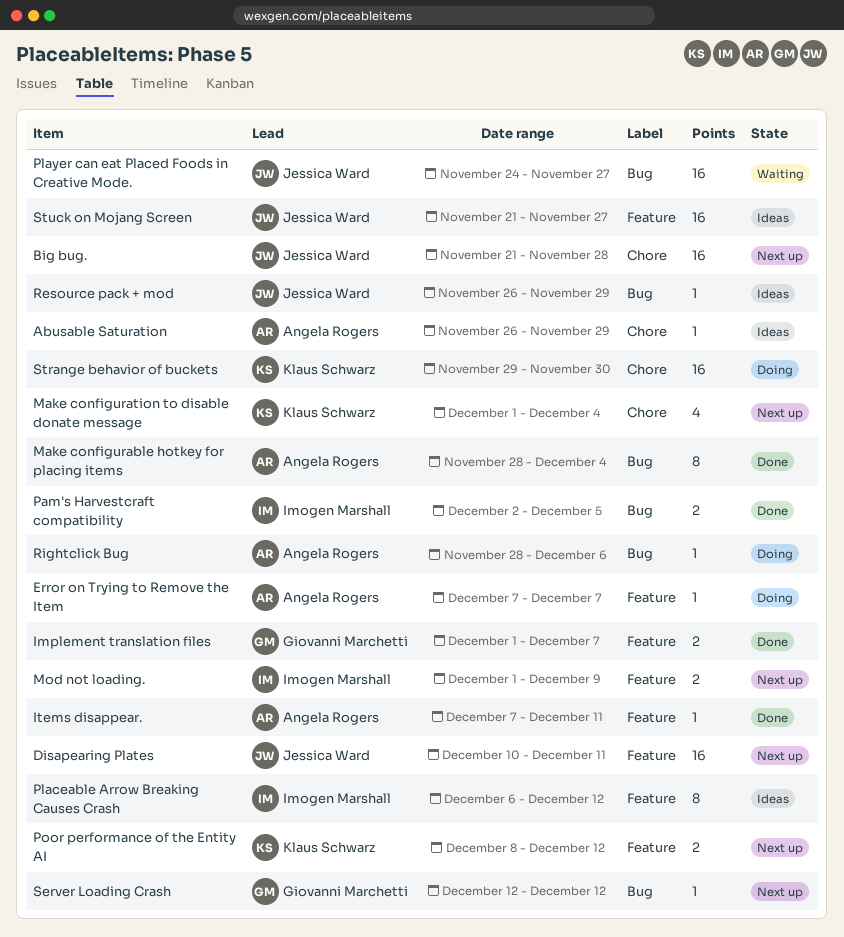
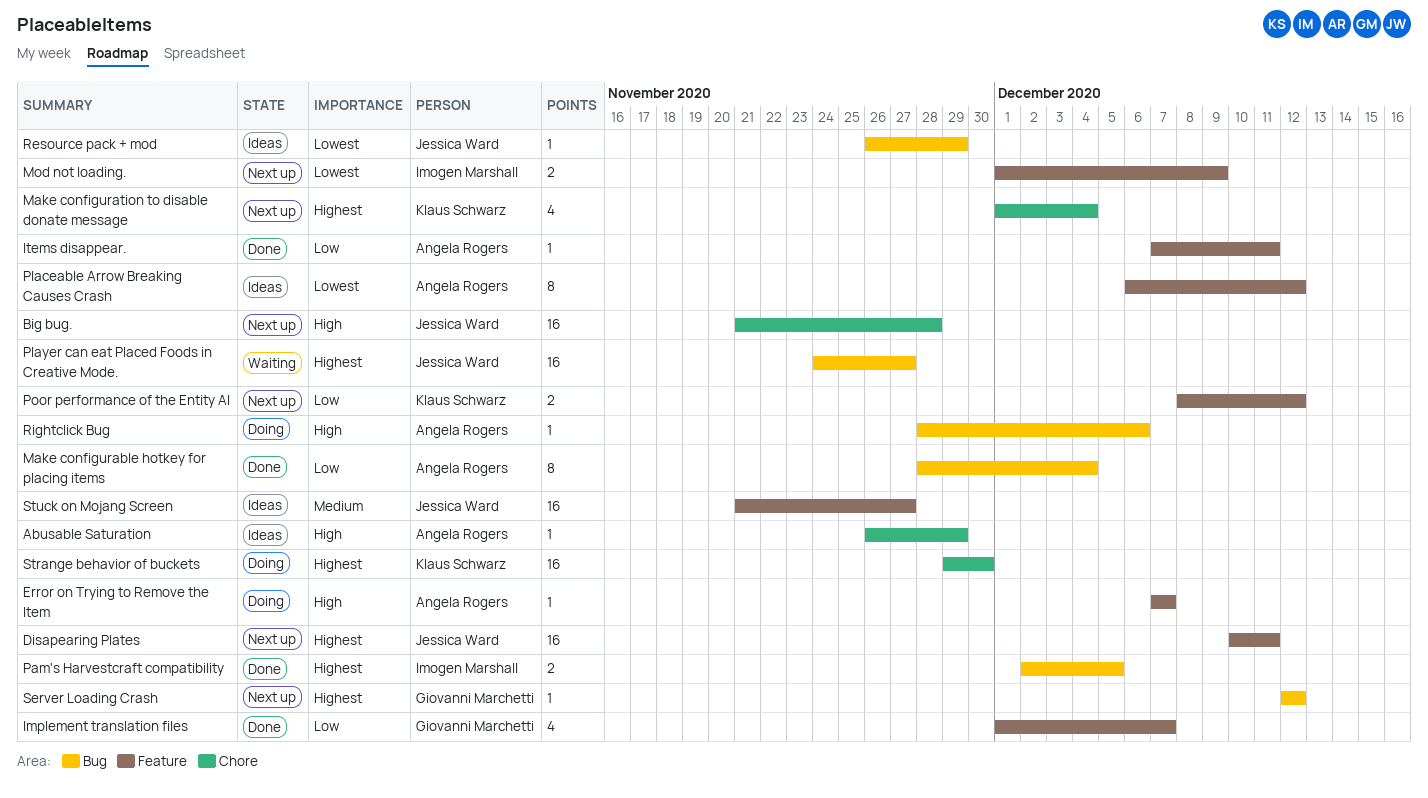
Implement translation files, estimate: 2 -> 4
Placeable Arrow Breaking Causes Crash, owner: Imogen Marshall -> Angela Rogers

